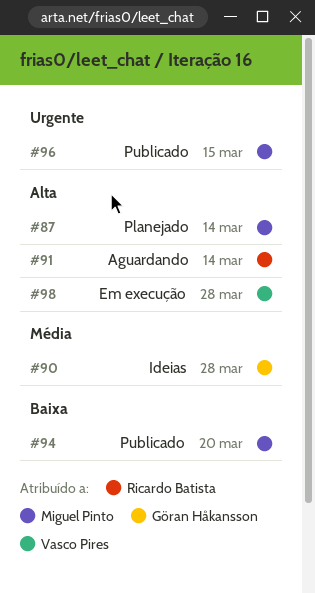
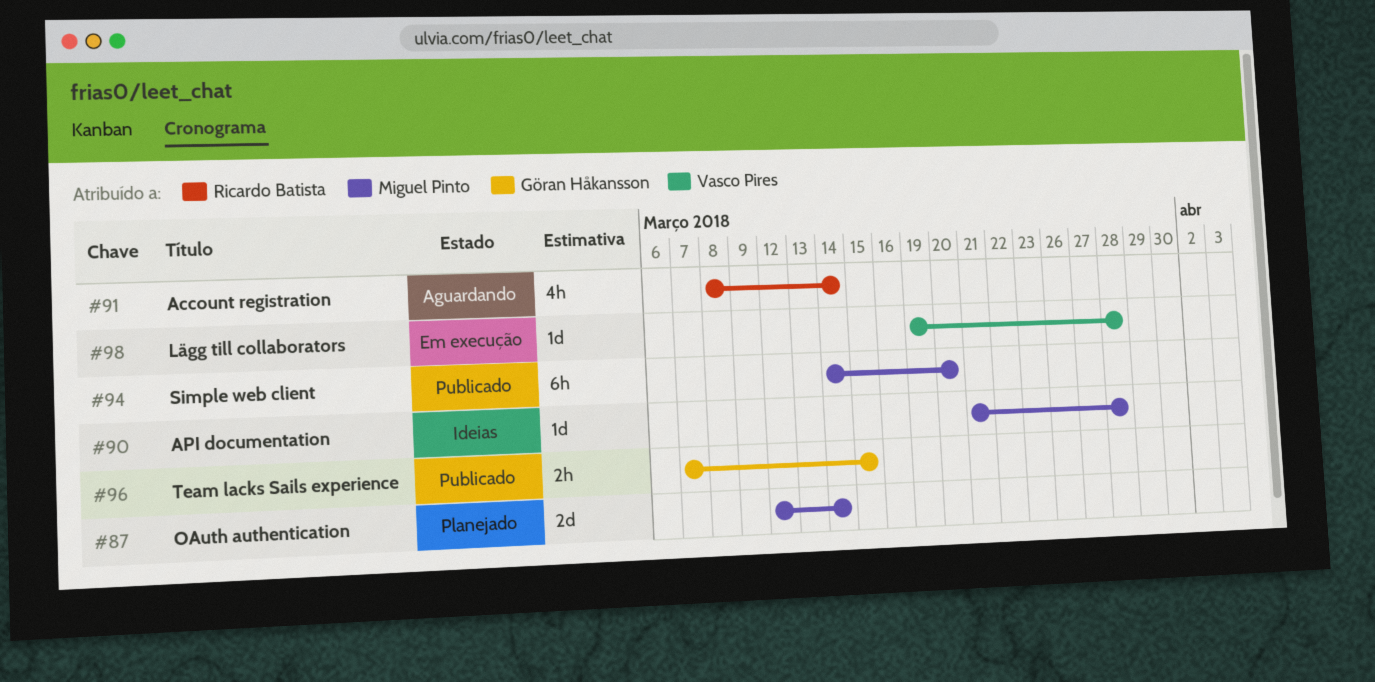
#90, owner: Göran Håkansson -> Miguel Pinto
#96, owner: Miguel Pinto -> Göran Håkansson

